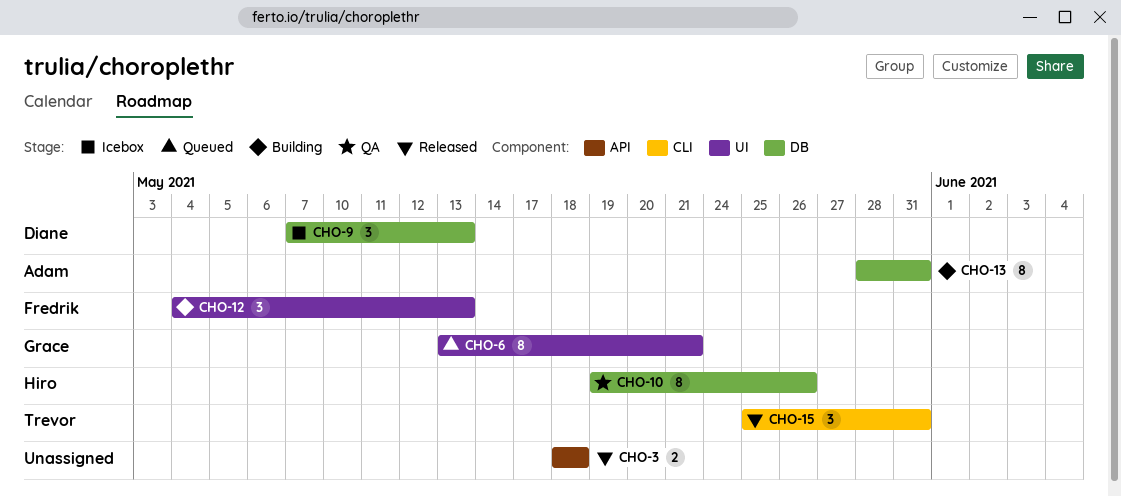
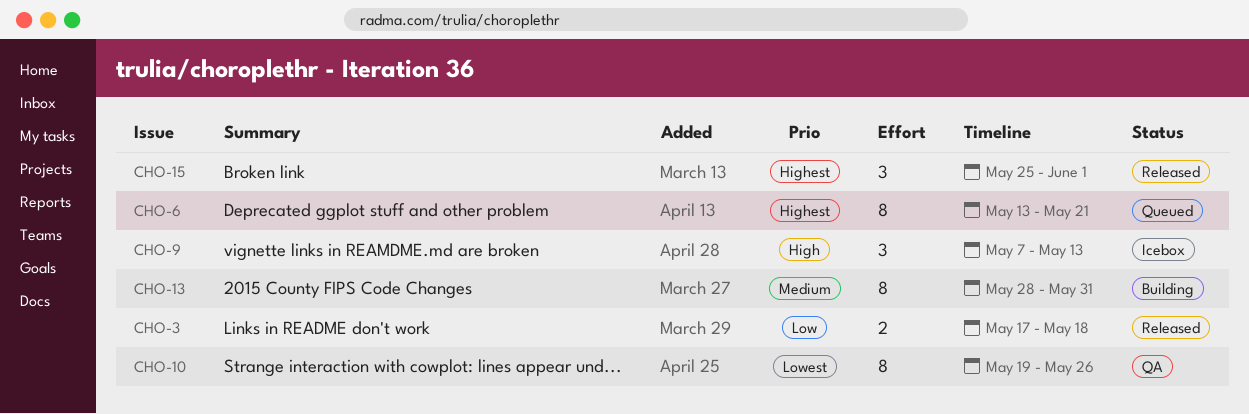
CHO-3, start: May 18 -> May 17
CHO-12: present -> none
CHO-15, due: May 31 -> Jun 1

